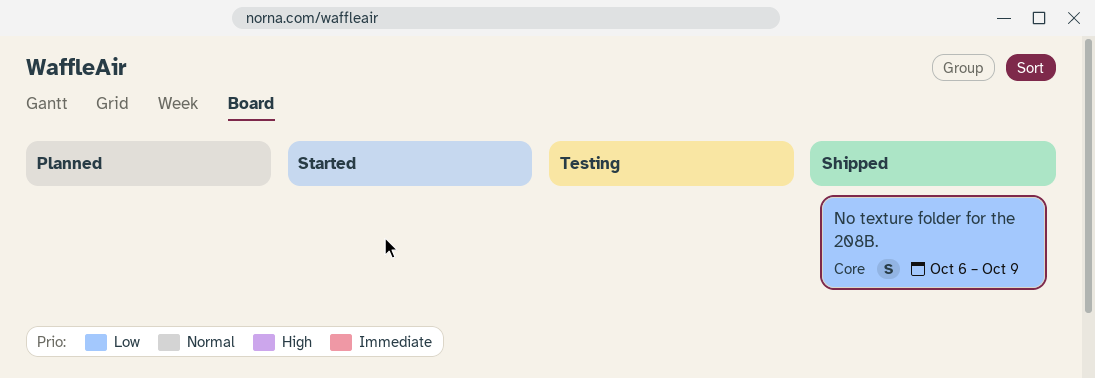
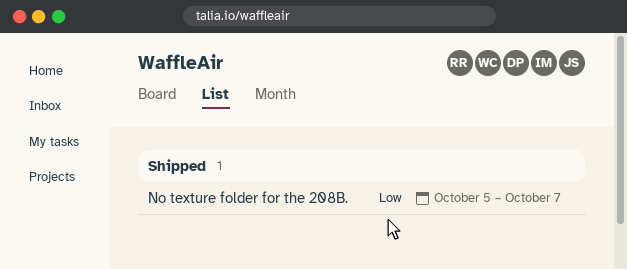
No texture folder for the 208B., start: Oct 6 -> Oct 5
No texture folder for the 208B., due: Oct 9 -> Oct 7

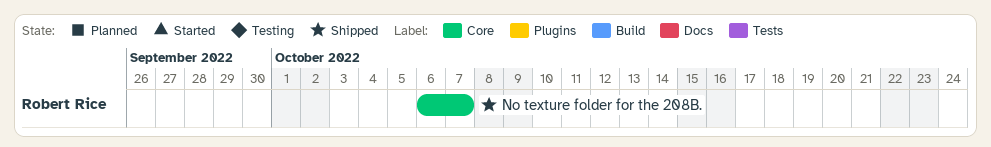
No texture folder for the 208B., start: Oct 5 -> Oct 6

